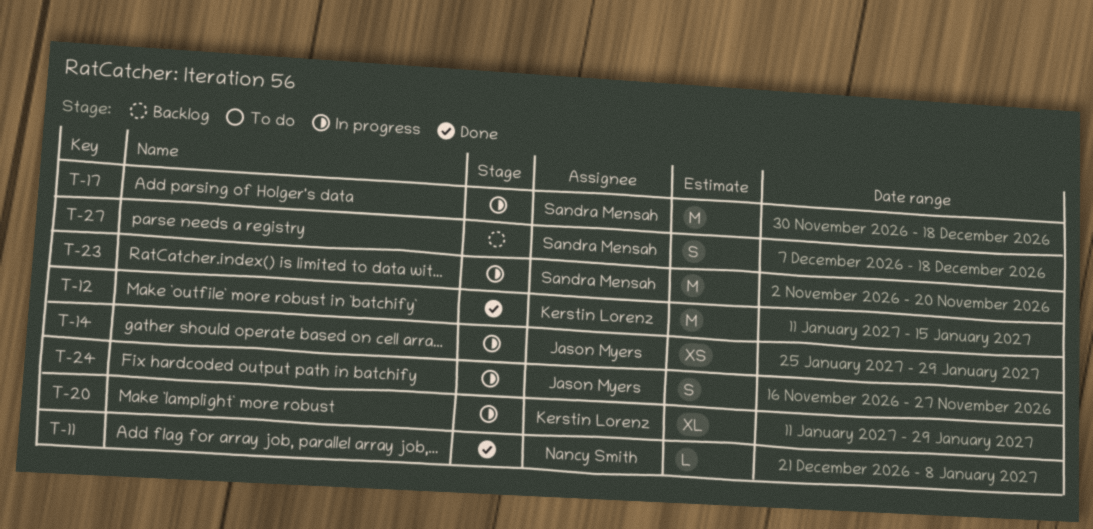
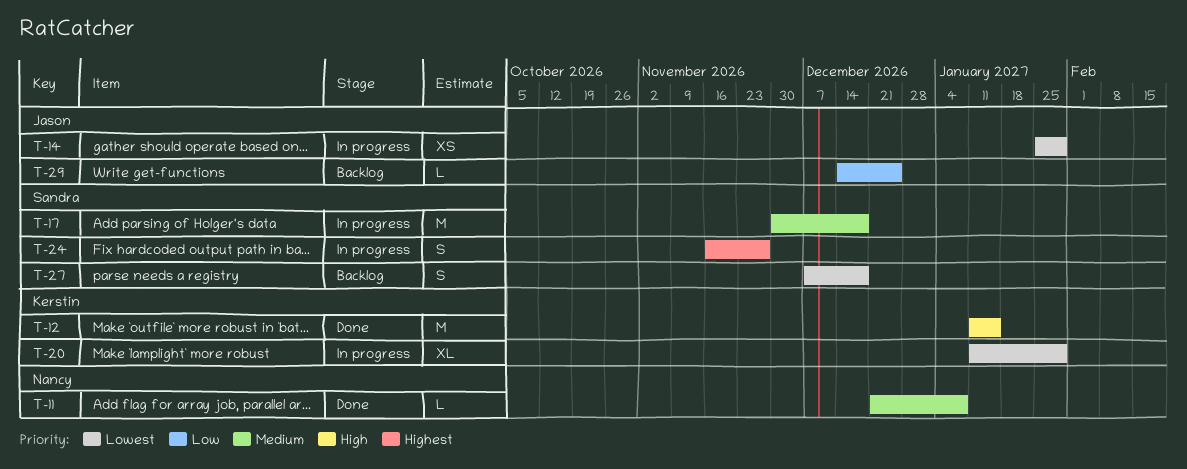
T-23: present -> none
T-24, owner: Jason Myers -> Sandra Mensah
T-29: none -> present

